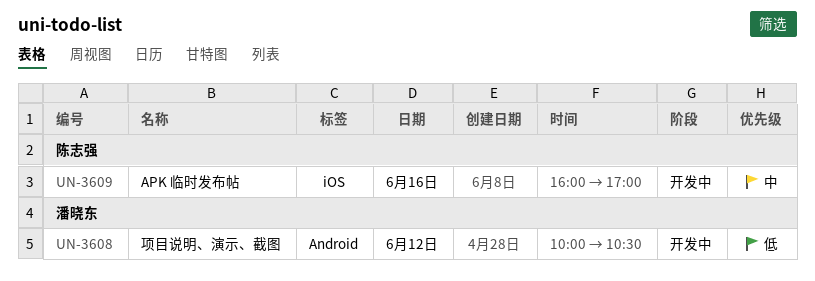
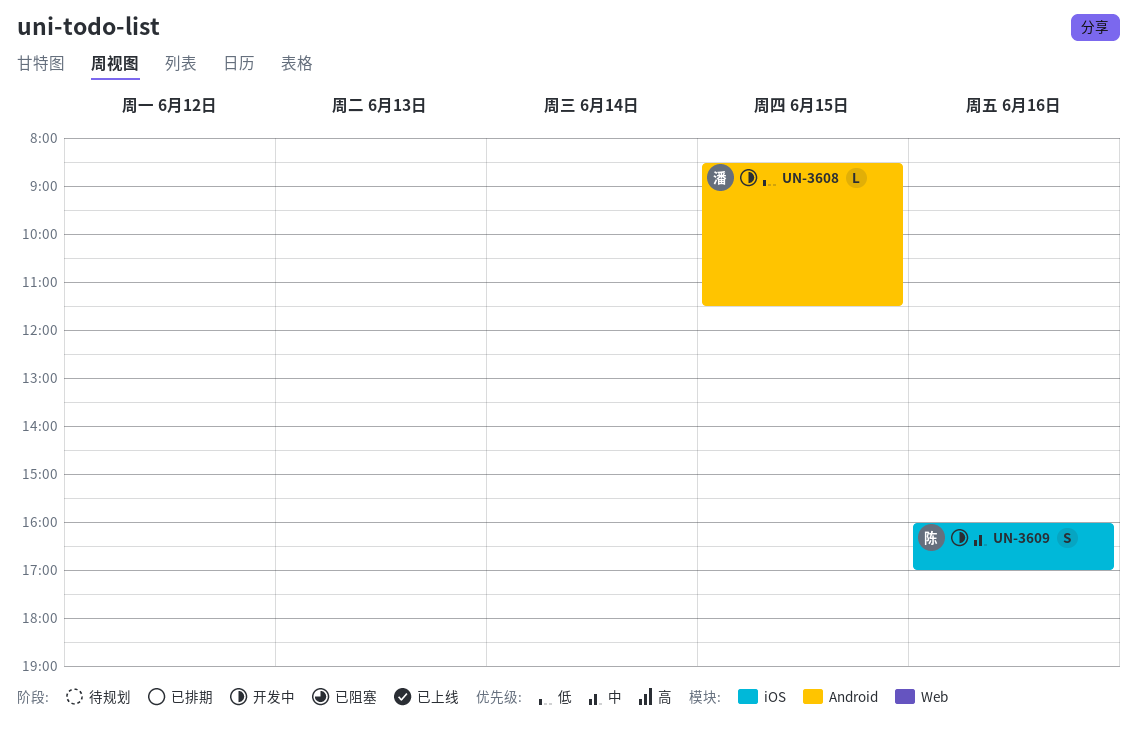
UN-3608, day: Jun 12 -> Jun 15
UN-3608, begins: 10:00 -> 08:30
UN-3608, ends: 10:30 -> 11:30

